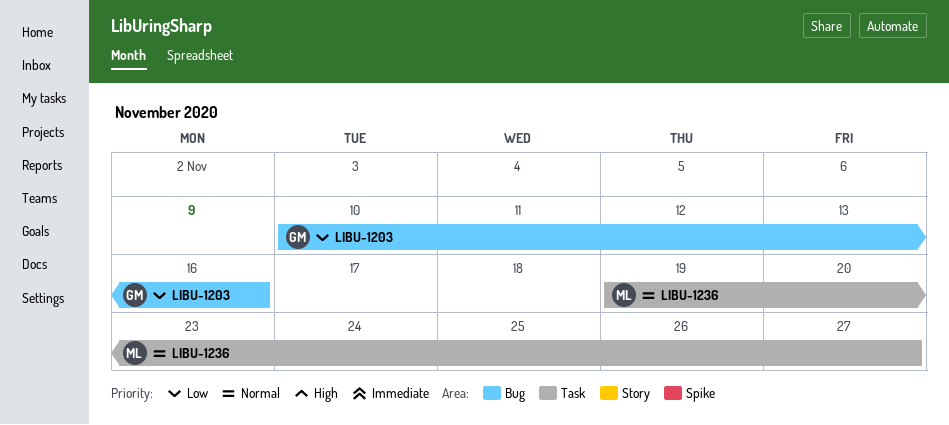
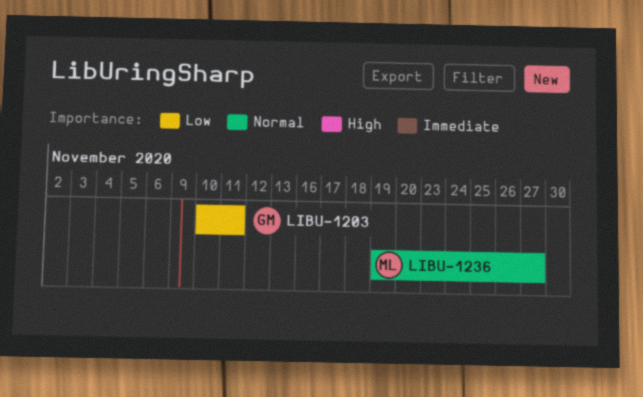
LIBU-1203, due: Nov 16 -> Nov 11

